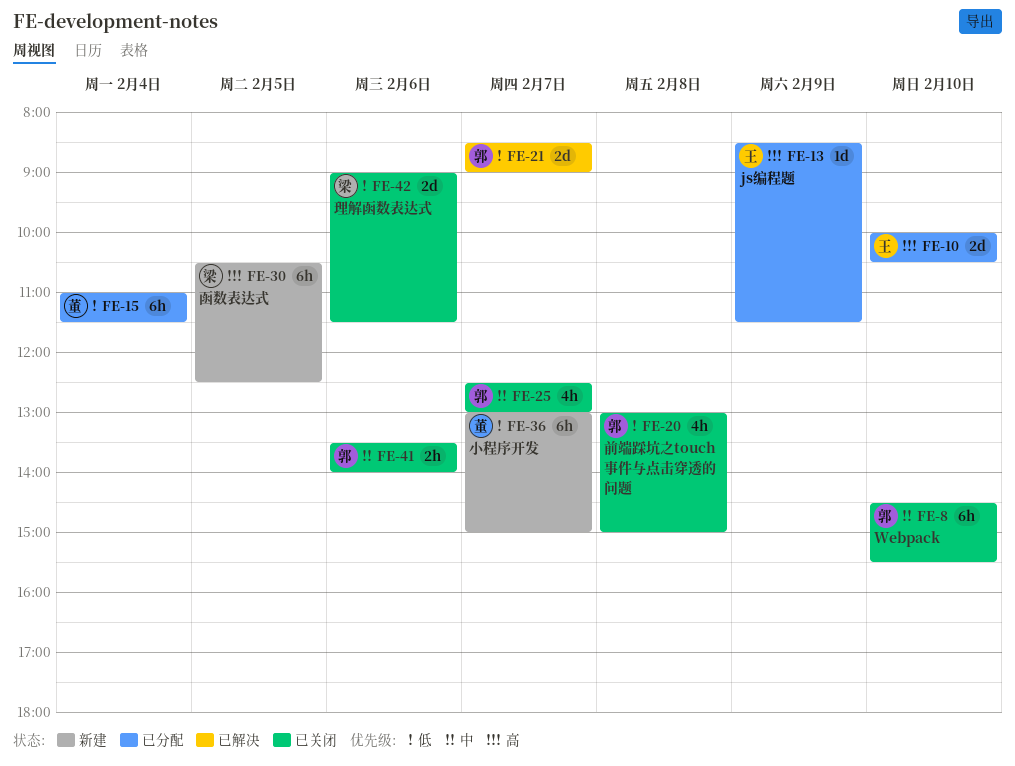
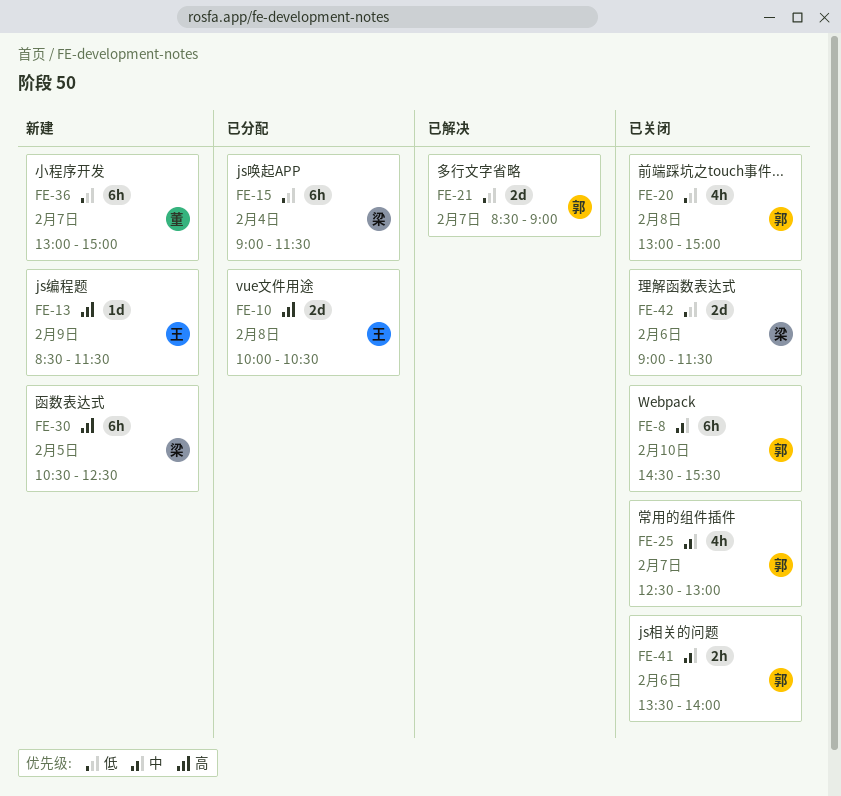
FE-10, day: Feb 10 -> Feb 8
FE-13, status: 已分配 -> 新建
FE-15, owner: 董 -> 梁
FE-15, begins: 11:00 -> 09:00

